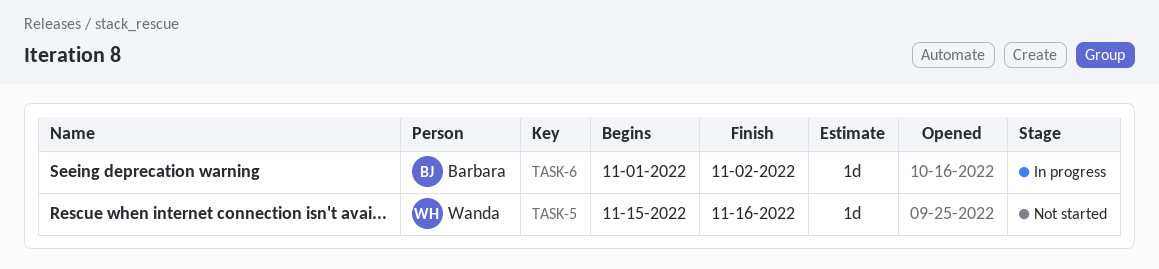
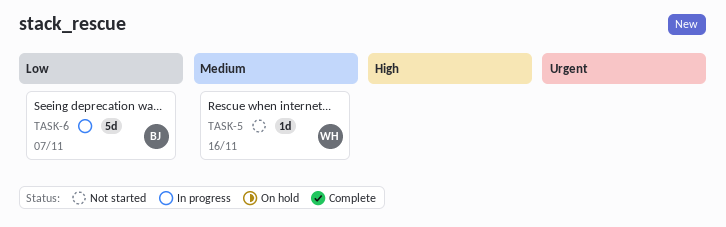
TASK-6, estimate: 1d -> 5d
TASK-6, due: Nov 2 -> Nov 7

